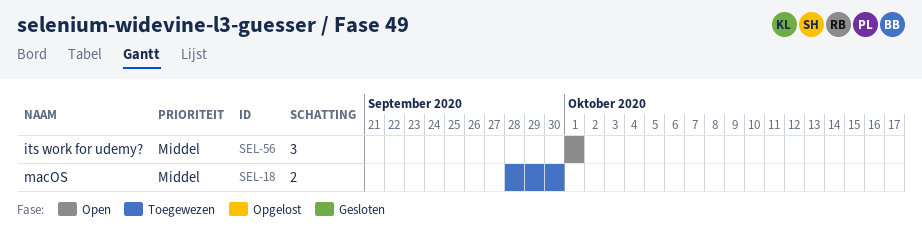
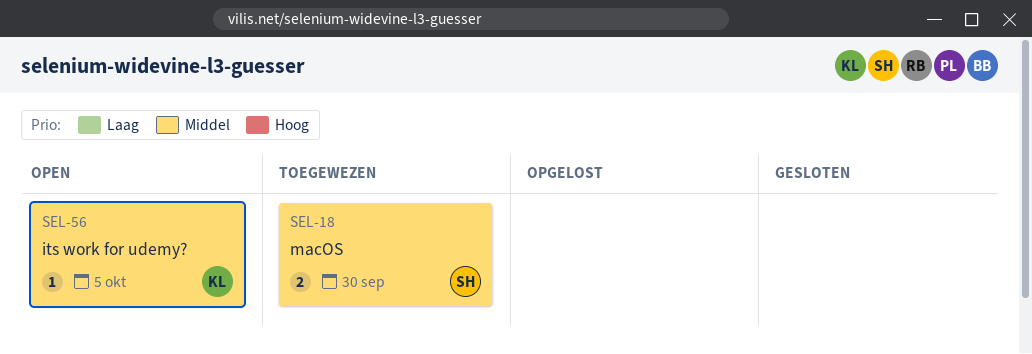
SEL-56, estimate: 3 -> 1
SEL-56, due: Oct 1 -> Oct 5

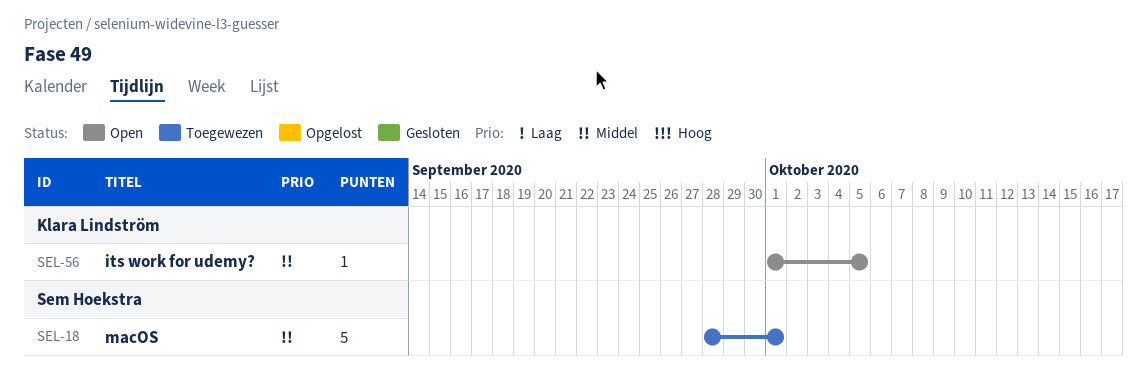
SEL-18, estimate: 2 -> 5
SEL-18, due: Sep 30 -> Oct 1

